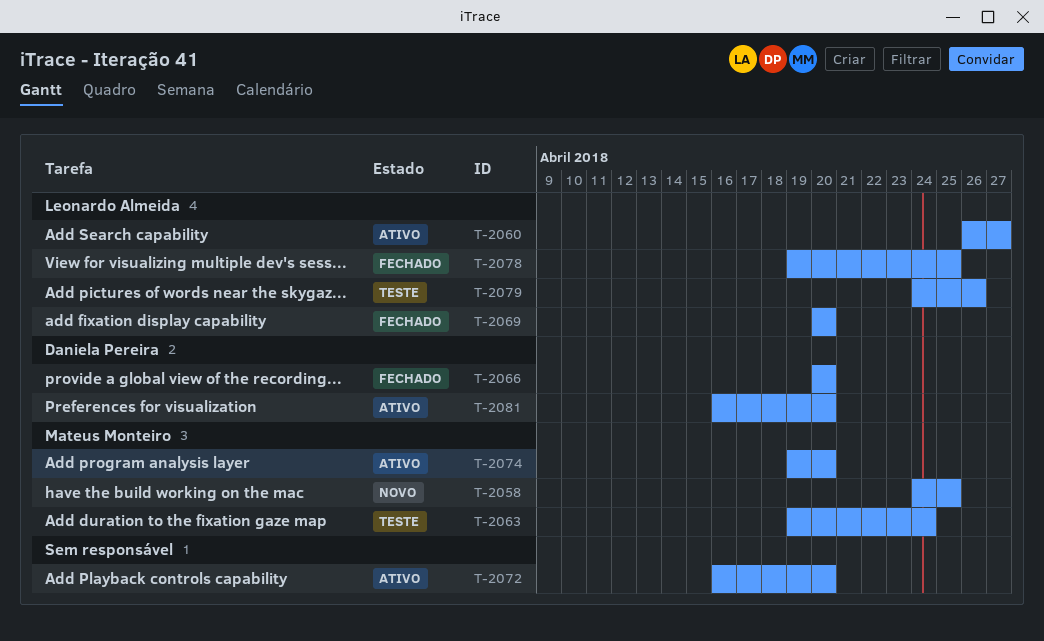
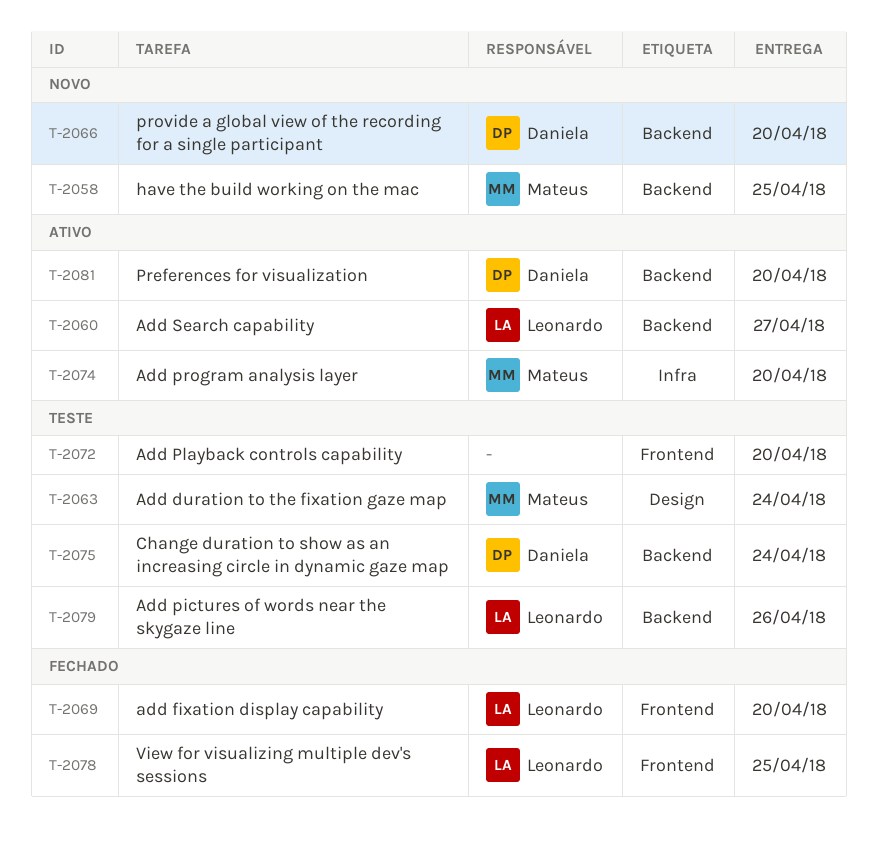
T-2066, status: Fechado -> Novo
T-2072, status: Ativo -> Teste
T-2075: none -> present

